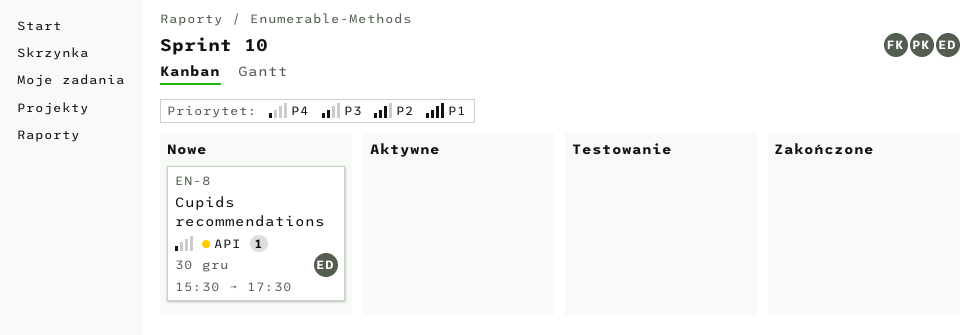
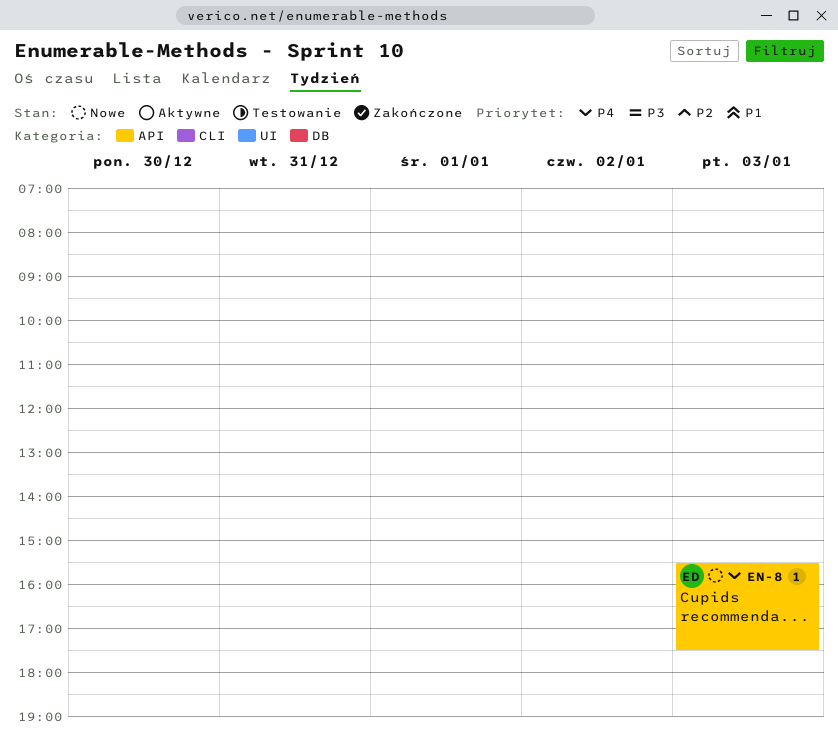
EN-8, day: Dec 30 -> Jan 3

